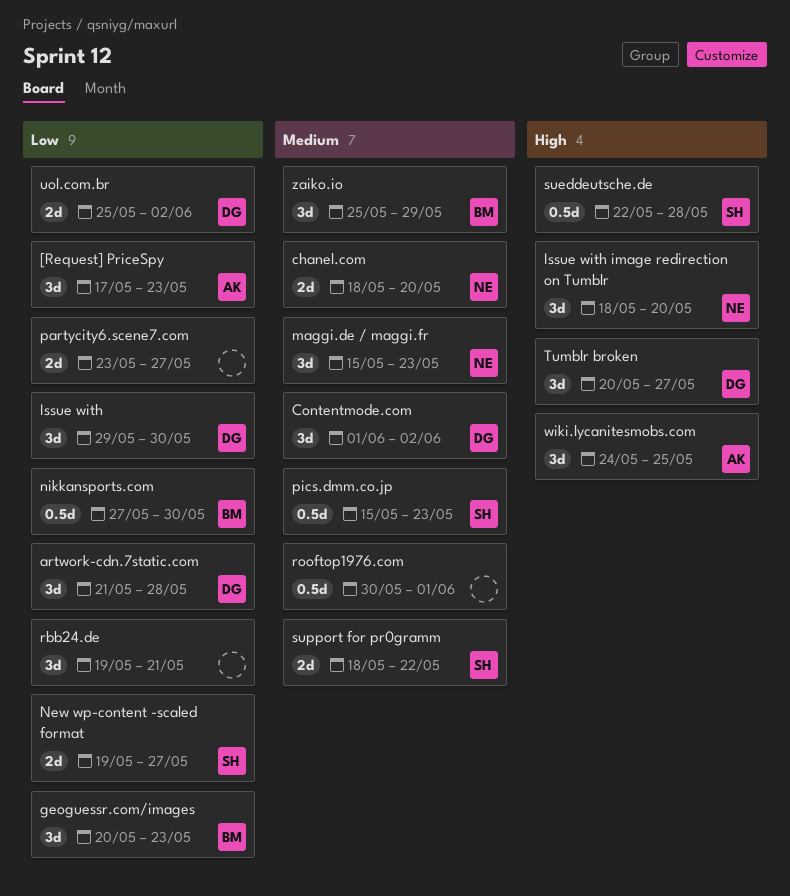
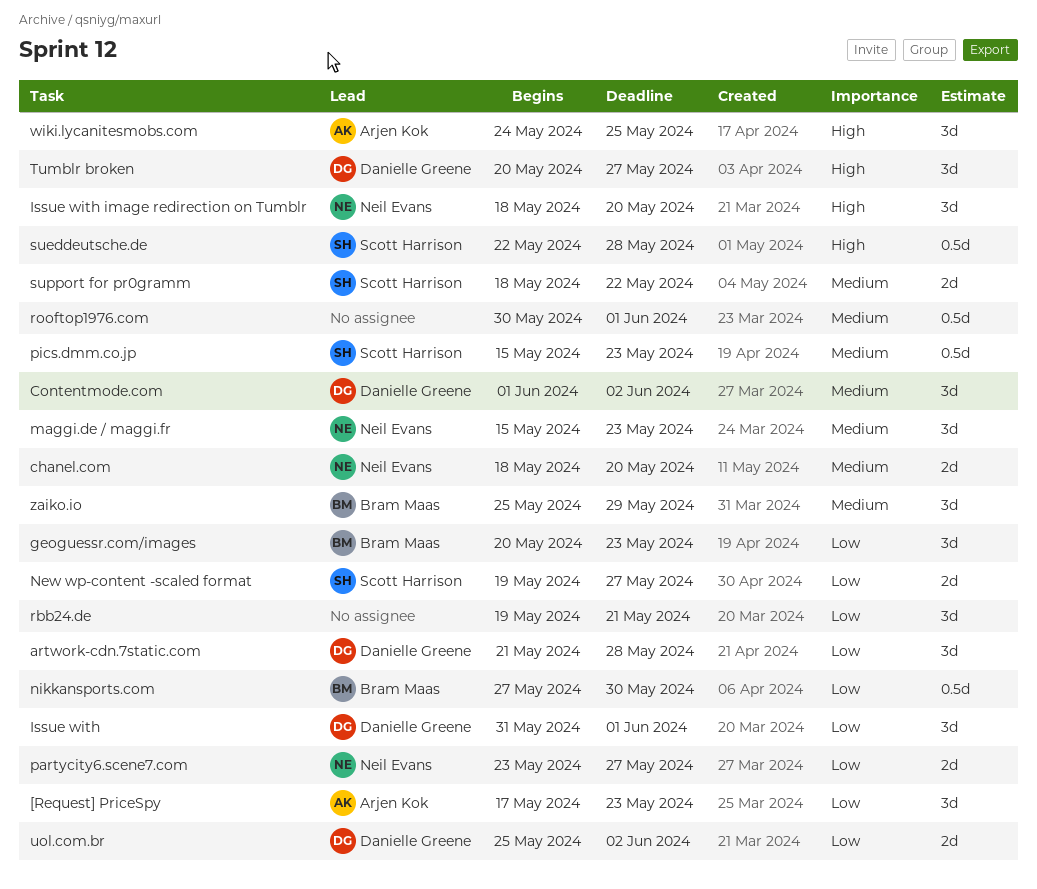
Issue with, start: May 29 -> May 31
Issue with, due: May 30 -> Jun 1
partycity6.scene7.com, owner: none -> Neil Evans

